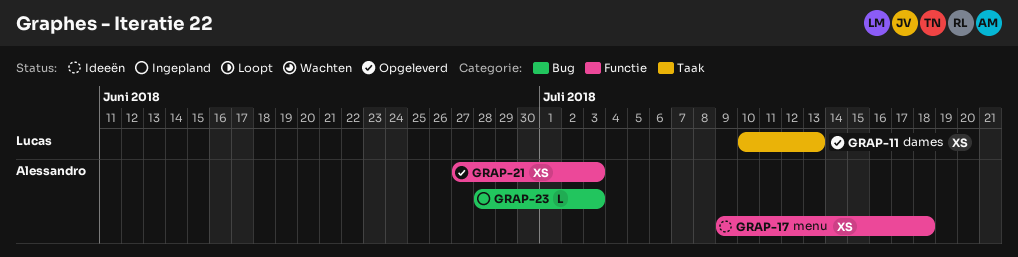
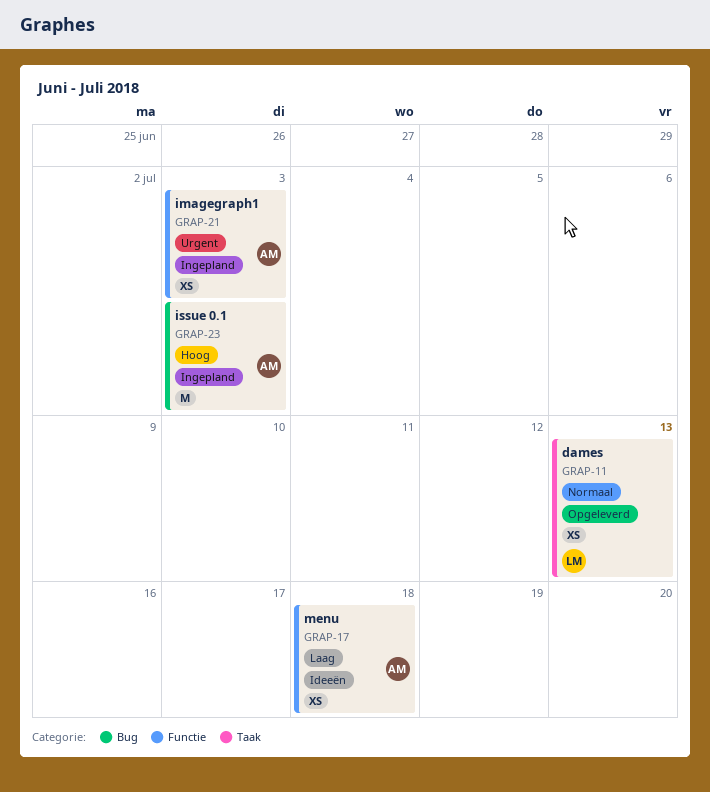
GRAP-21, status: Opgeleverd -> Ingepland
GRAP-23, estimate: L -> M

